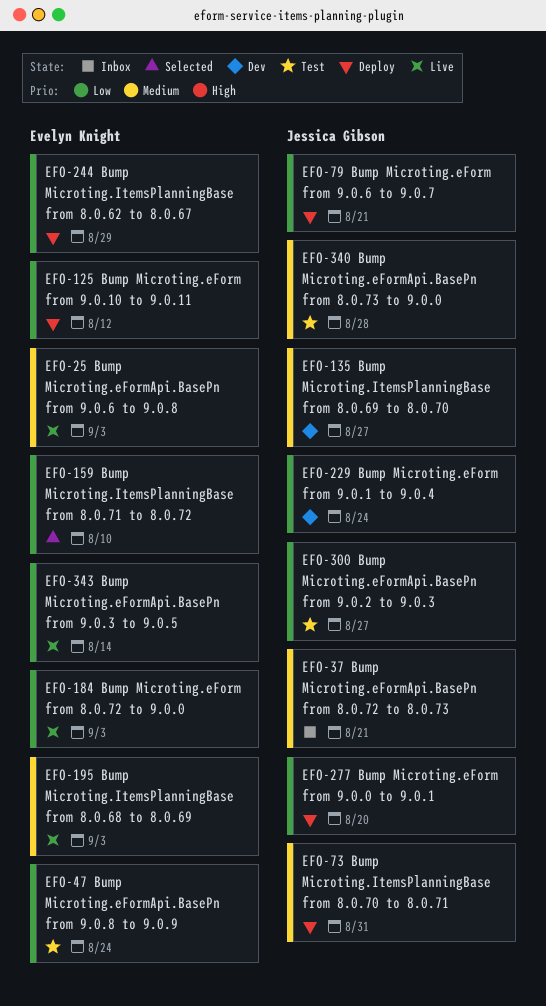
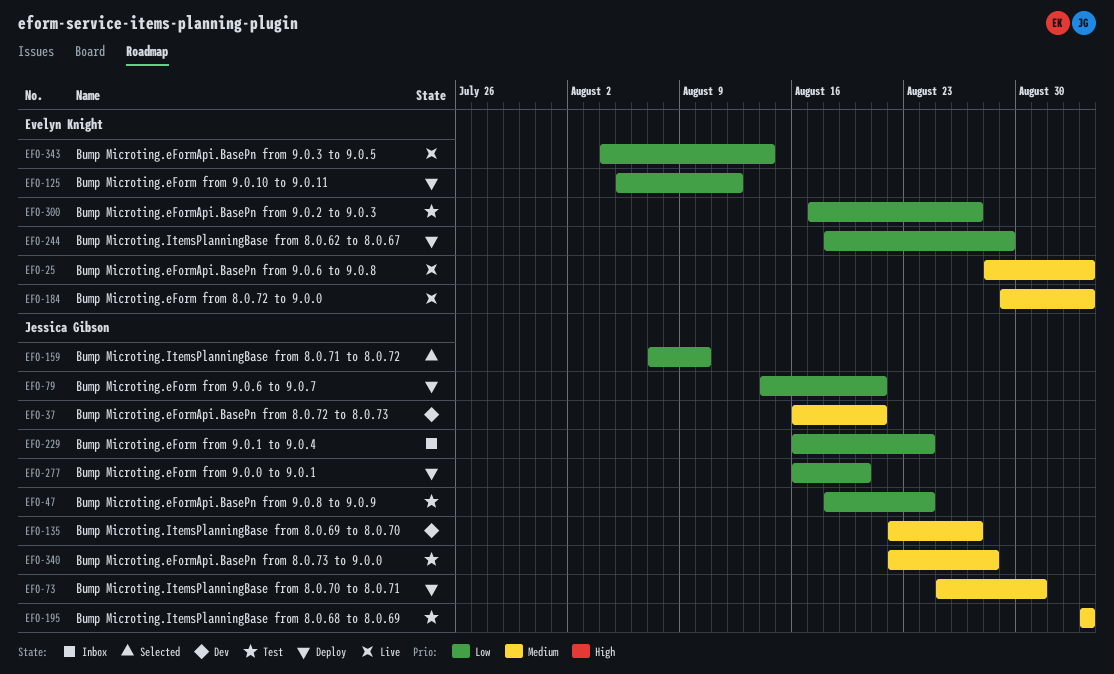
EFO-37, status: Inbox -> Dev
EFO-47, owner: Evelyn Knight -> Jessica Gibson
EFO-159, owner: Evelyn Knight -> Jessica Gibson
EFO-184, priority: Low -> Medium
EFO-195, status: Live -> Test
EFO-195, owner: Evelyn Knight -> Jessica Gibson
EFO-229, status: Dev -> Inbox
EFO-300, owner: Jessica Gibson -> Evelyn Knight

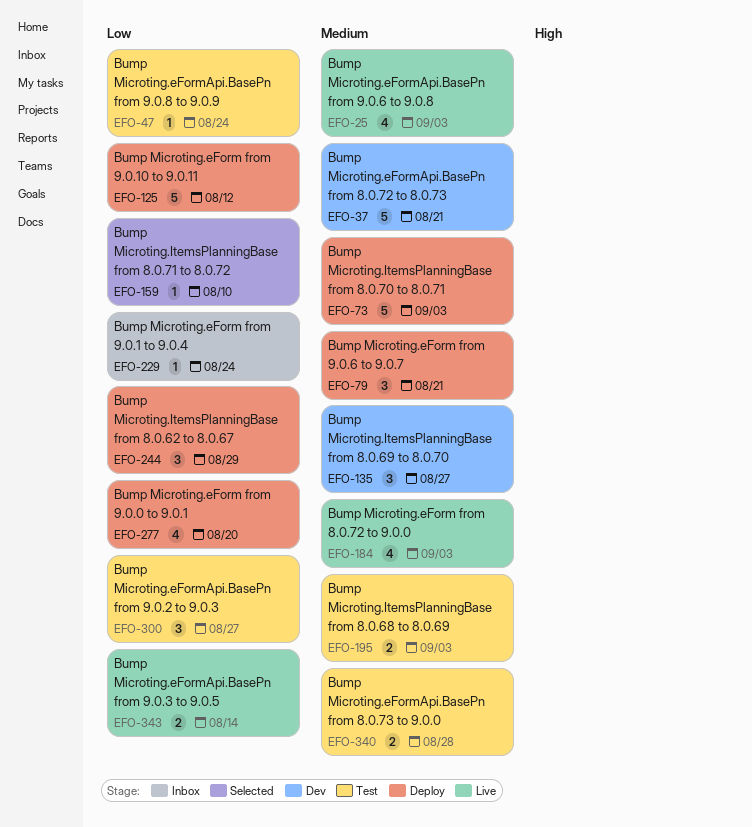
EFO-73, due: Aug 31 -> Sep 3
EFO-79, priority: Low -> Medium

